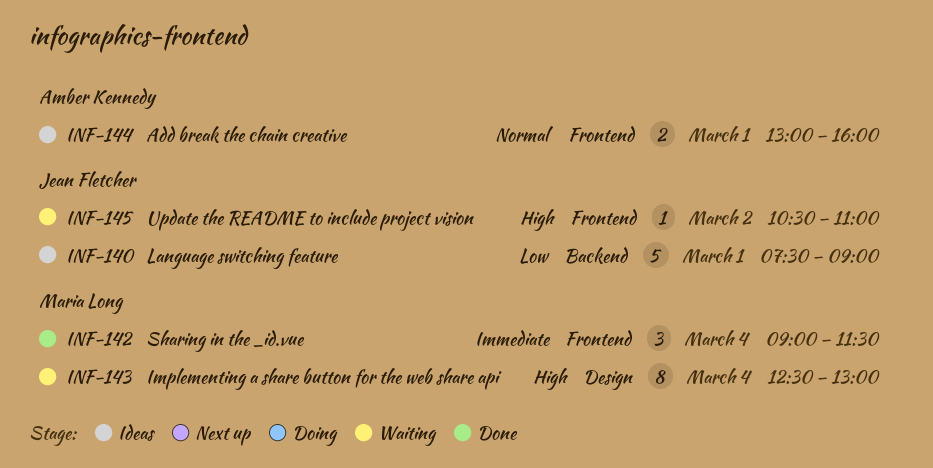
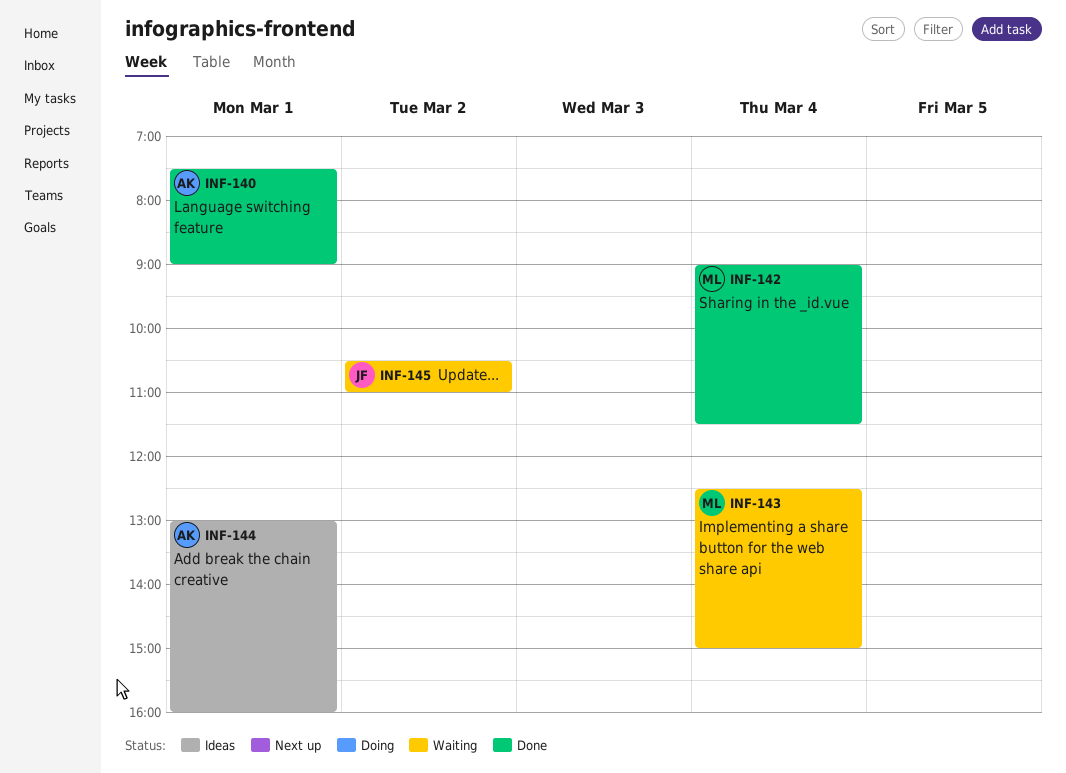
INF-140, status: Ideas -> Done
INF-140, owner: Jean Fletcher -> Amber Kennedy
INF-143, ends: 13:00 -> 15:00

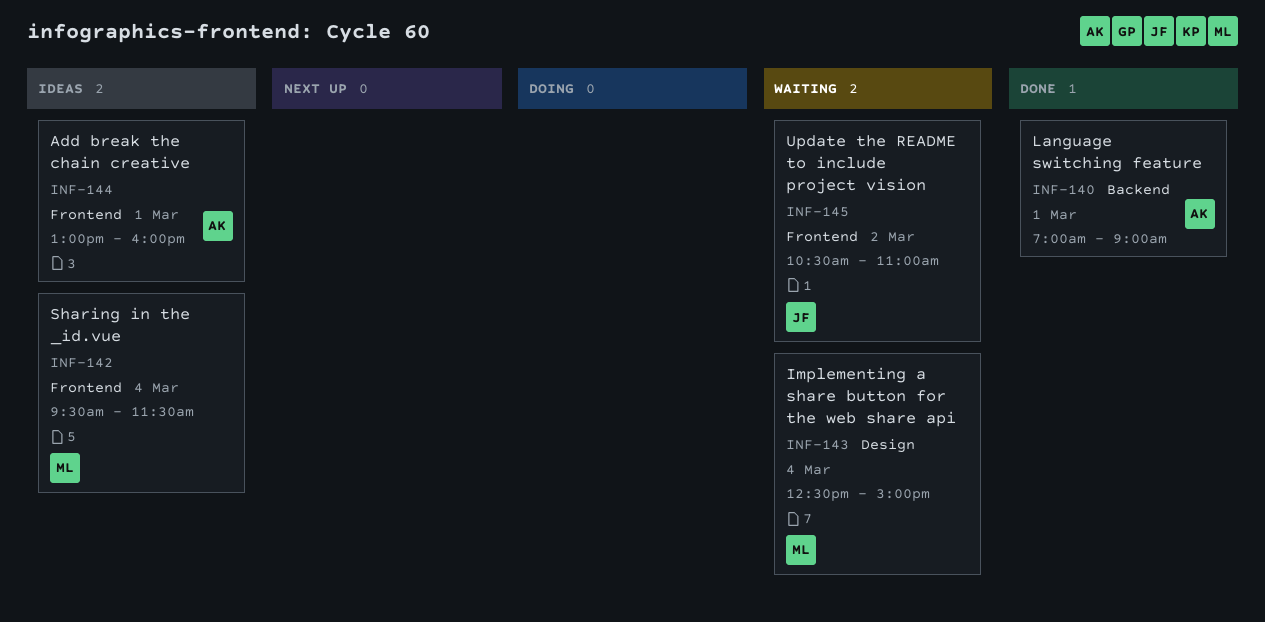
INF-140, begins: 07:30 -> 07:00
INF-142, status: Done -> Ideas
INF-142, begins: 09:00 -> 09:30

